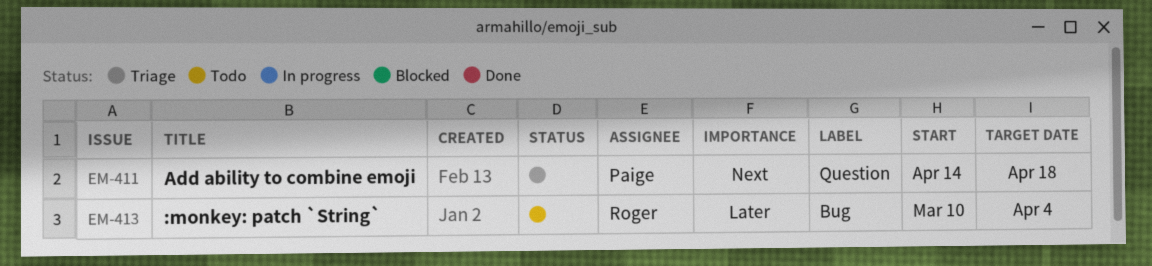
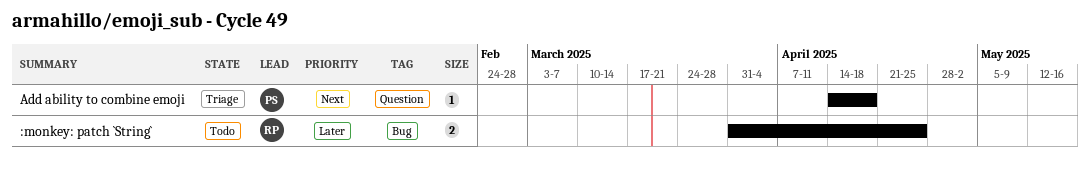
:monkey: patch `String`, start: Mar 10 -> Mar 31
:monkey: patch `String`, due: Apr 4 -> Apr 25

